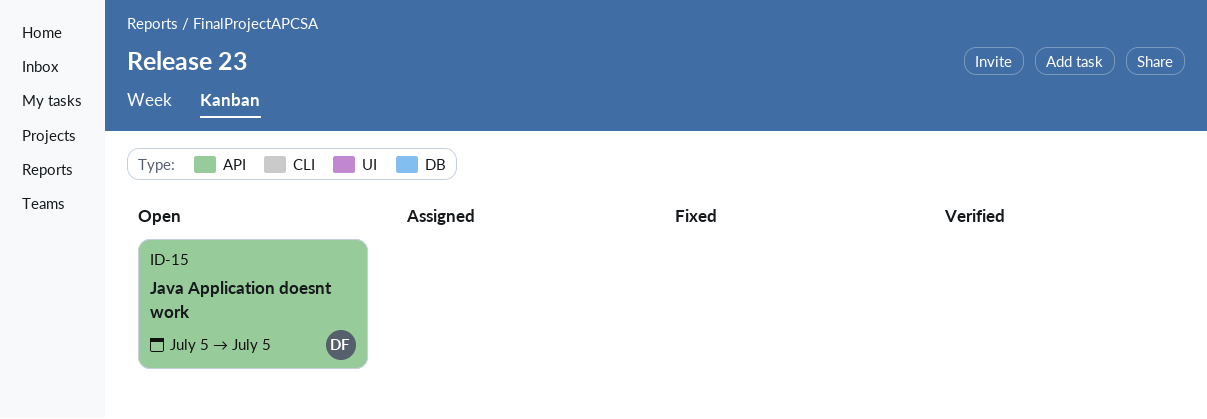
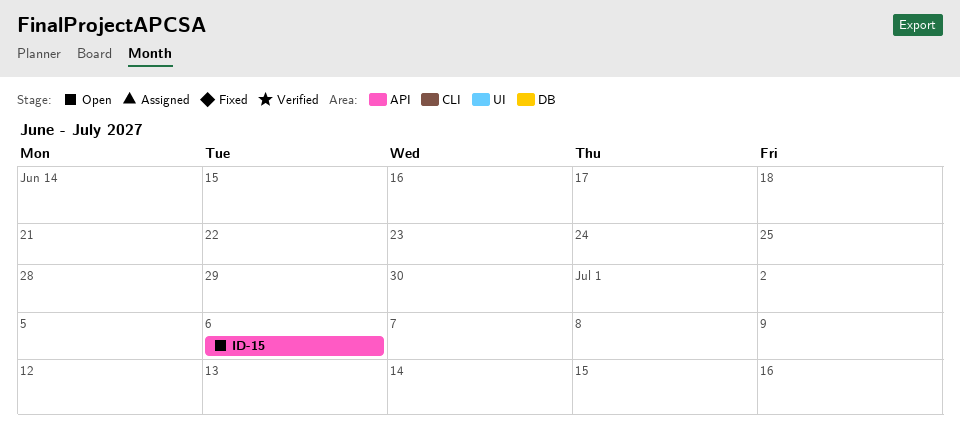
ID-15, start: Jul 5 -> Jul 6
ID-15, due: Jul 5 -> Jul 6

